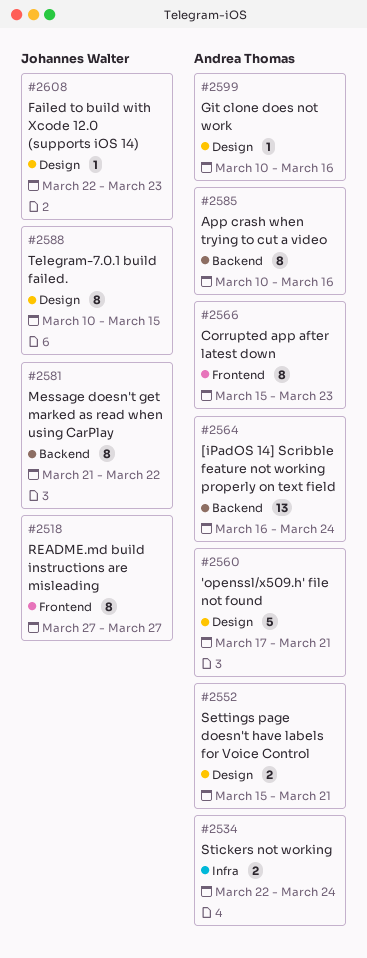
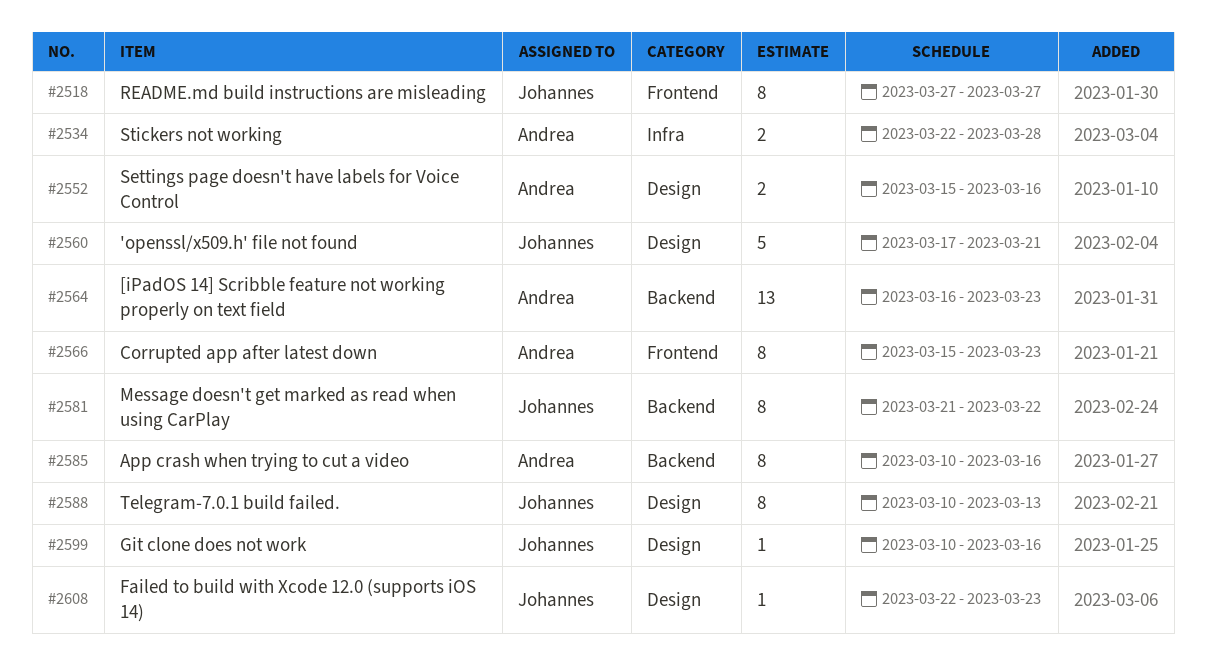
#2534, due: Mar 24 -> Mar 28
#2552, due: Mar 21 -> Mar 16
#2560, owner: Andrea Thomas -> Johannes Walter
#2564, due: Mar 24 -> Mar 23
#2588, due: Mar 15 -> Mar 13
#2599, owner: Andrea Thomas -> Johannes Walter

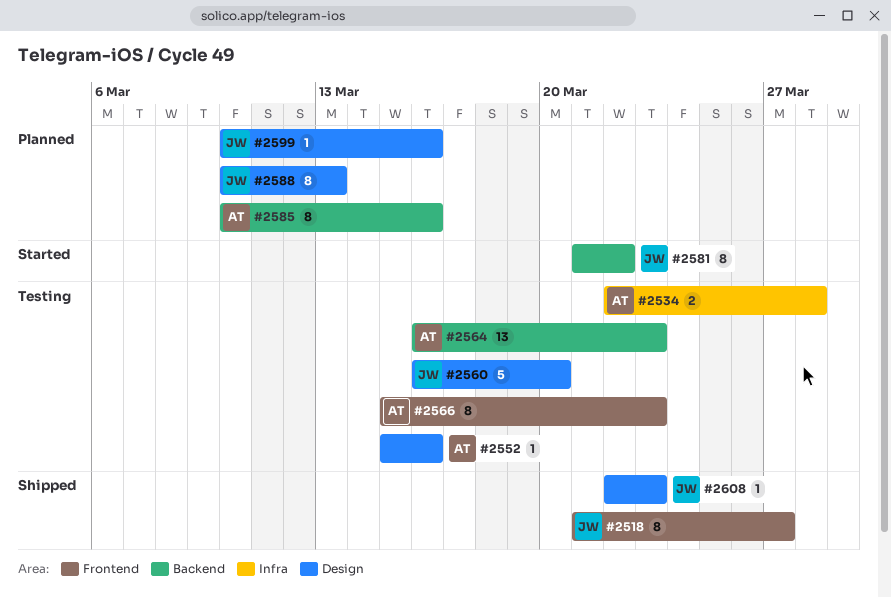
#2518, start: Mar 27 -> Mar 21
#2552, estimate: 2 -> 1
#2560, start: Mar 17 -> Mar 16
#2560, due: Mar 21 -> Mar 20

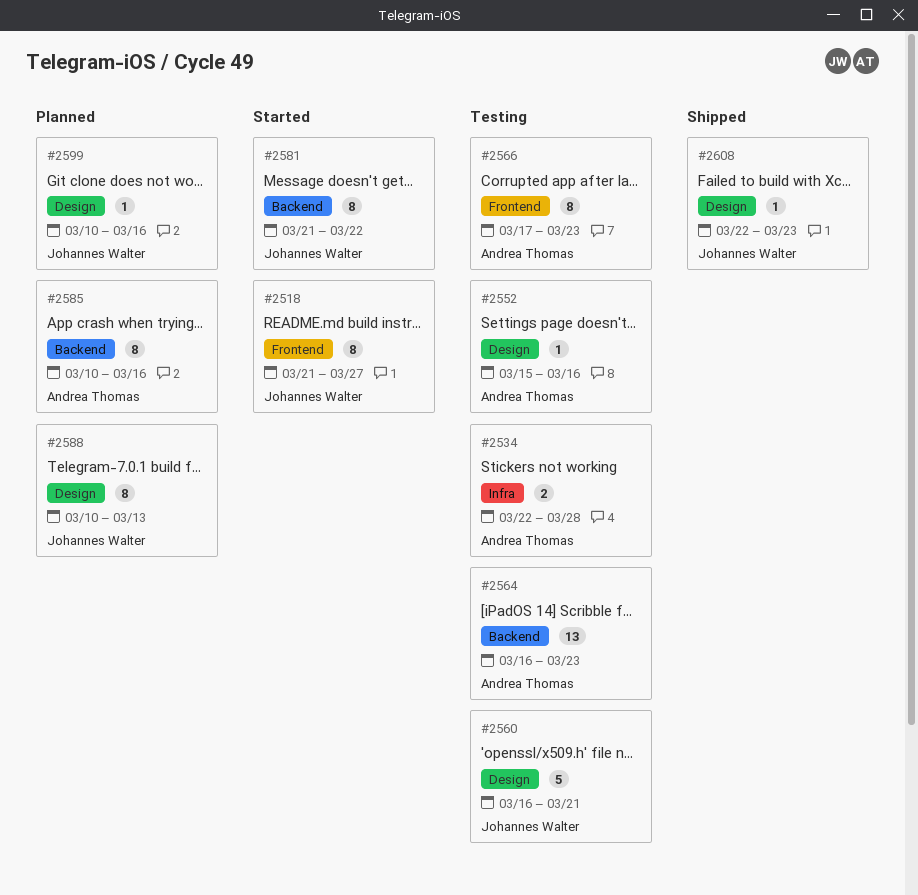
#2518, status: Shipped -> Started
#2560, due: Mar 20 -> Mar 21
#2566, start: Mar 15 -> Mar 17

